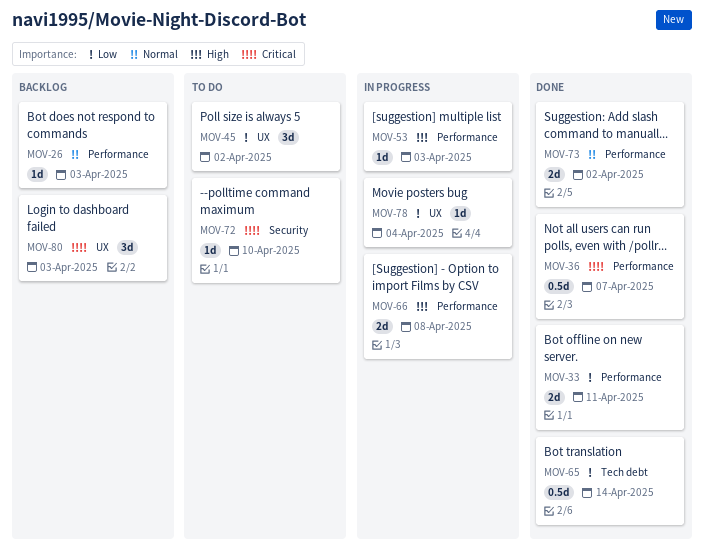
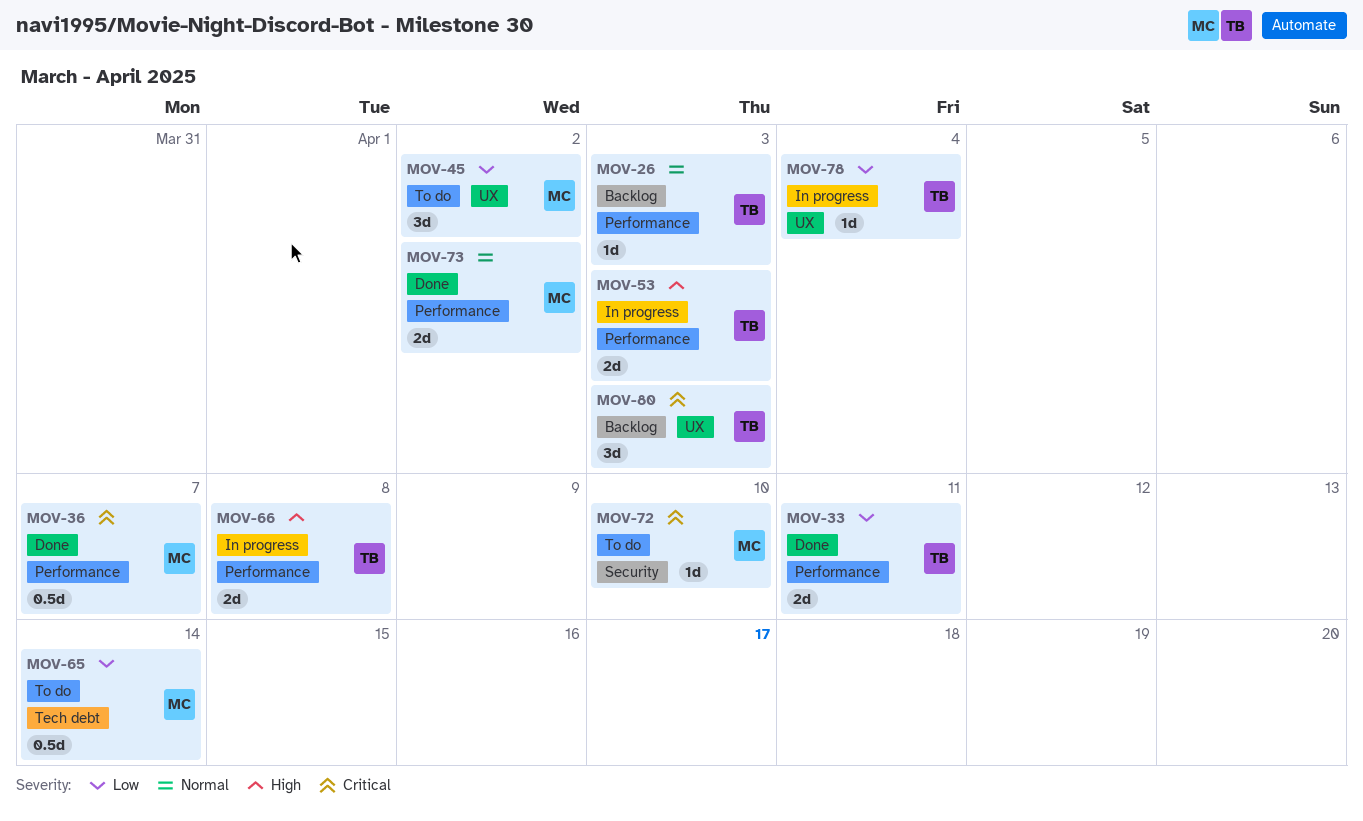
MOV-53, estimate: 1d -> 2d
MOV-65, status: Done -> To do

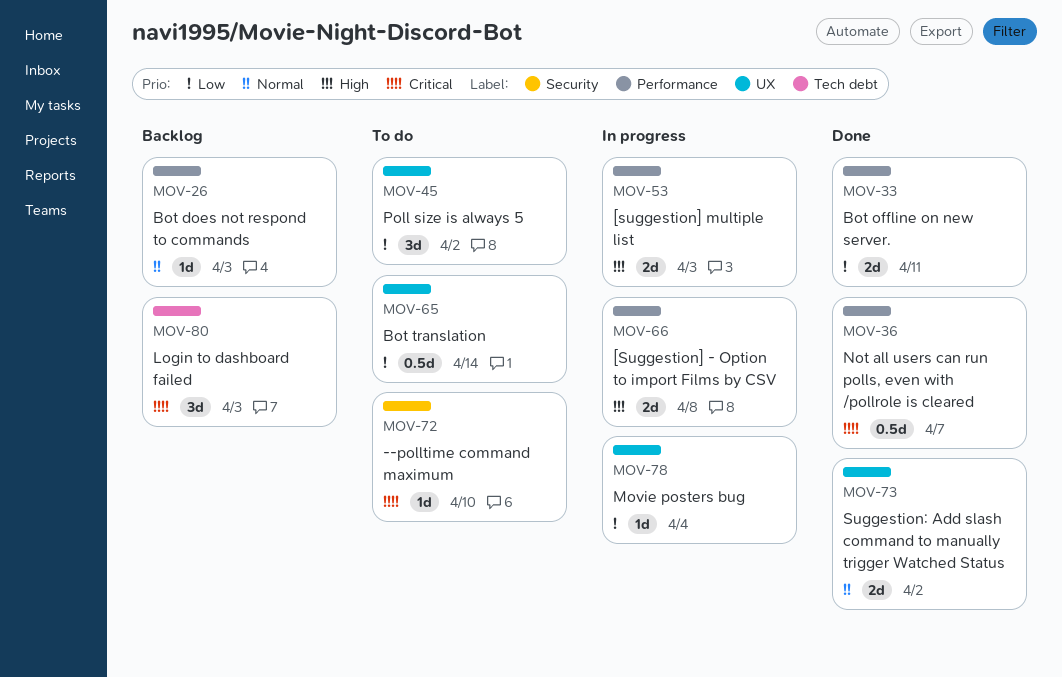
MOV-65, label: Tech debt -> UX
MOV-73, label: Performance -> UX
MOV-80, label: UX -> Tech debt

